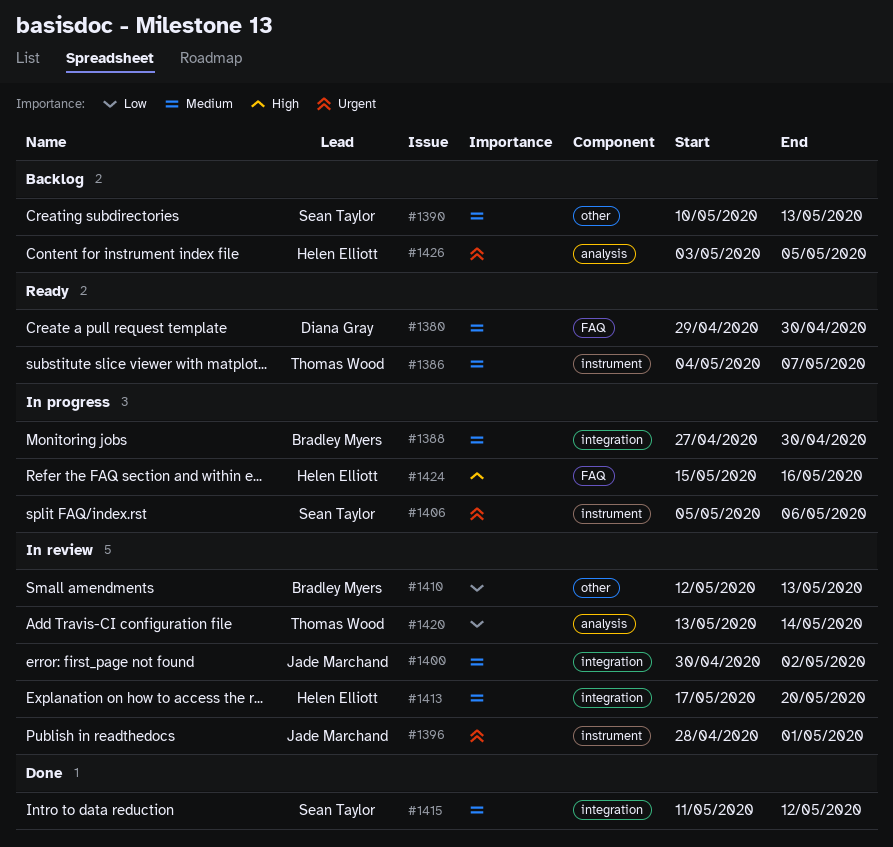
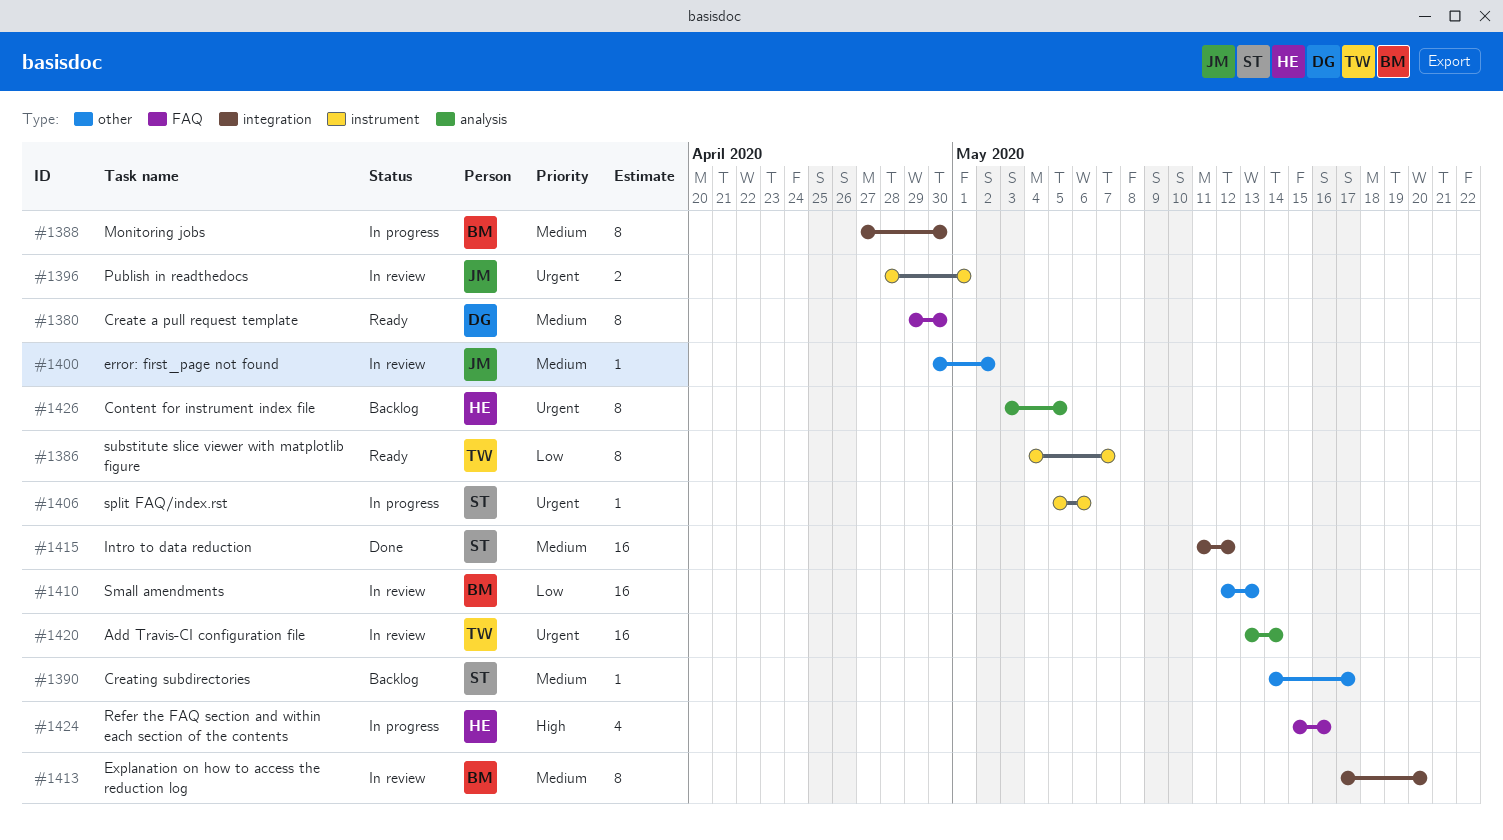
#1386, priority: Medium -> Low
#1390, start: May 10 -> May 14
#1390, due: May 13 -> May 17
#1400, label: integration -> other
#1413, owner: Helen Elliott -> Bradley Myers
#1420, priority: Low -> Urgent

